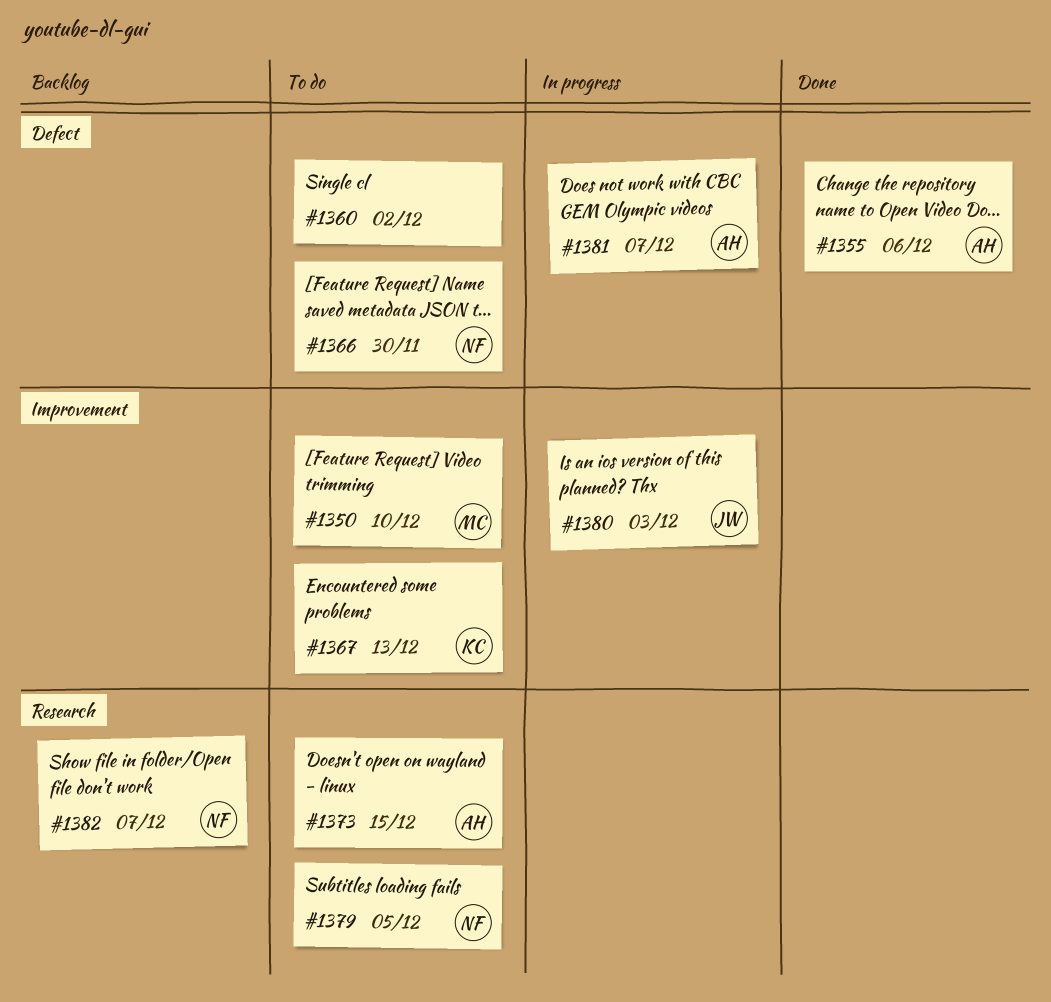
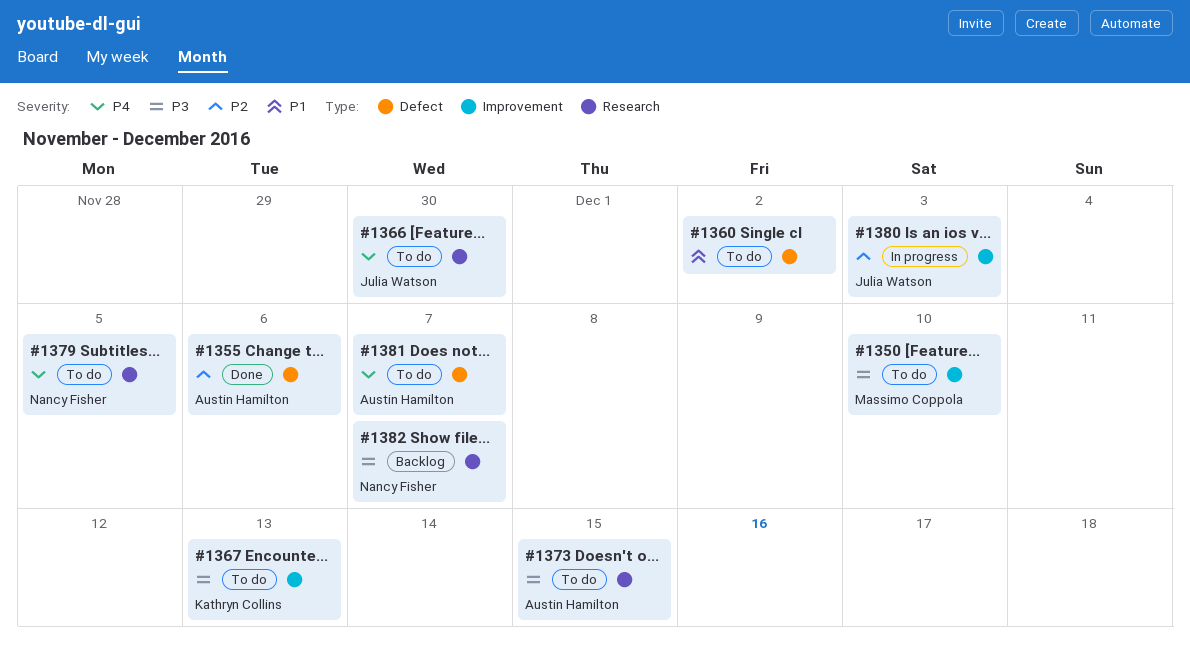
#1366, owner: Nancy Fisher -> Julia Watson
#1366, label: Defect -> Research
#1381, status: In progress -> To do

